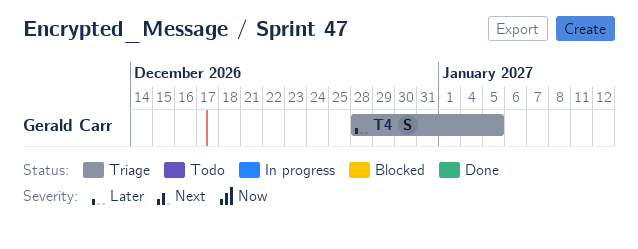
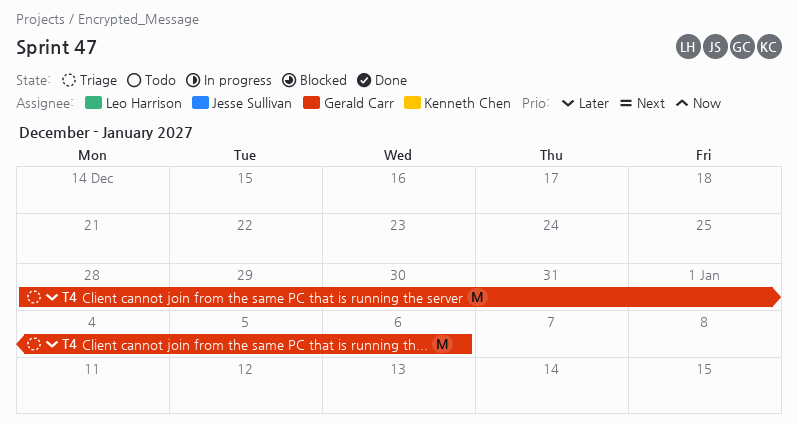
T4, estimate: S -> M
T4, due: Jan 5 -> Jan 6

